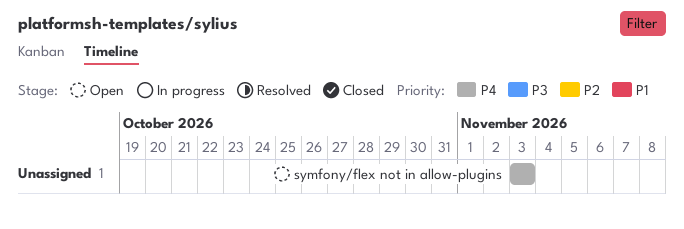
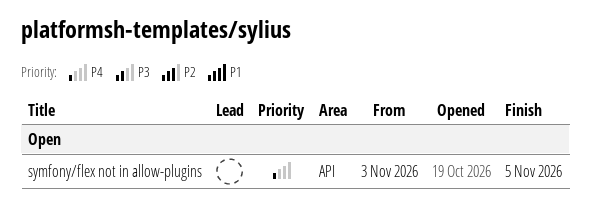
symfony/flex not in allow-plugins, due: Nov 3 -> Nov 5

